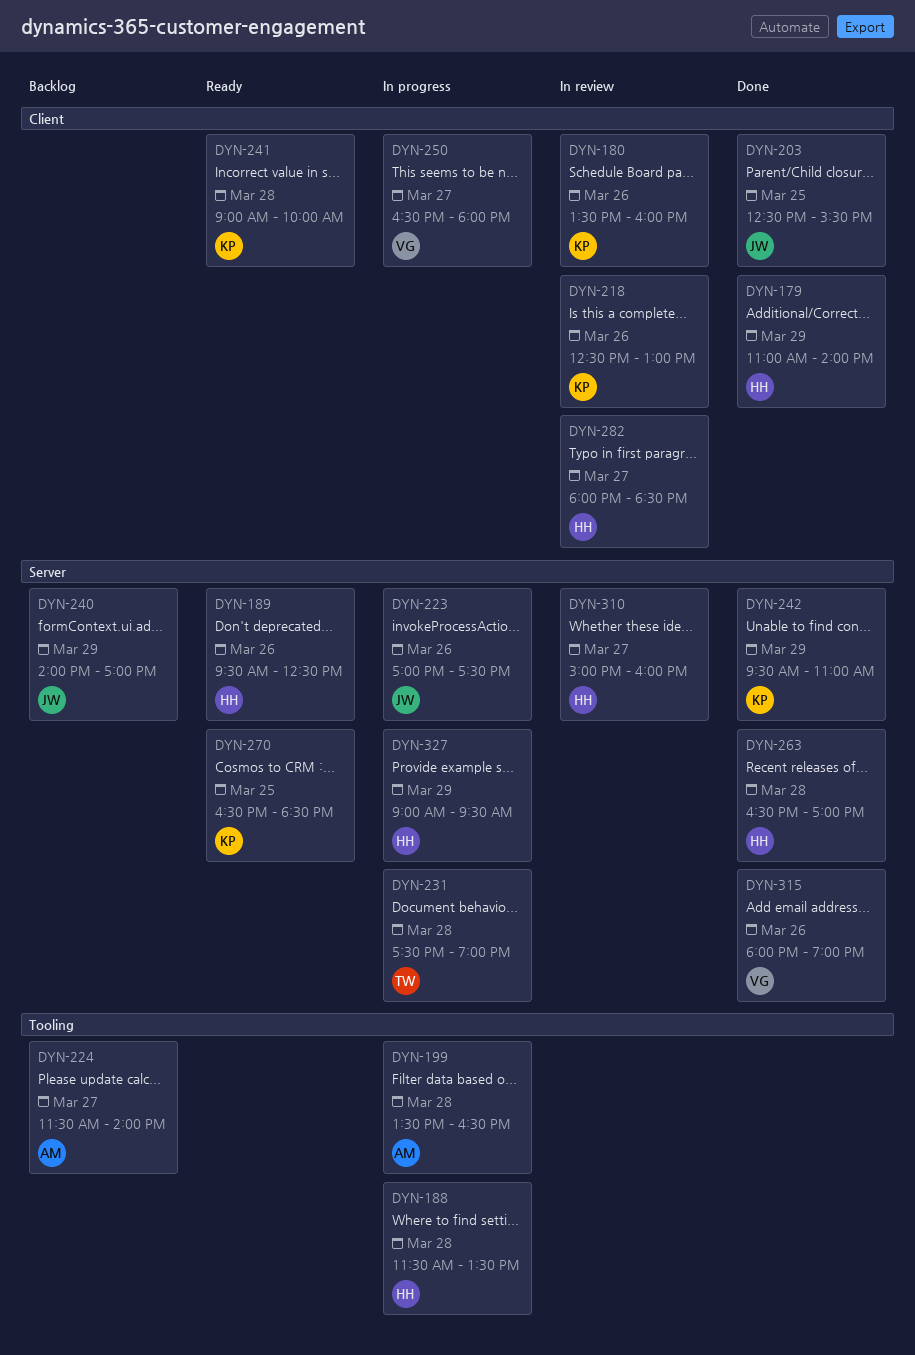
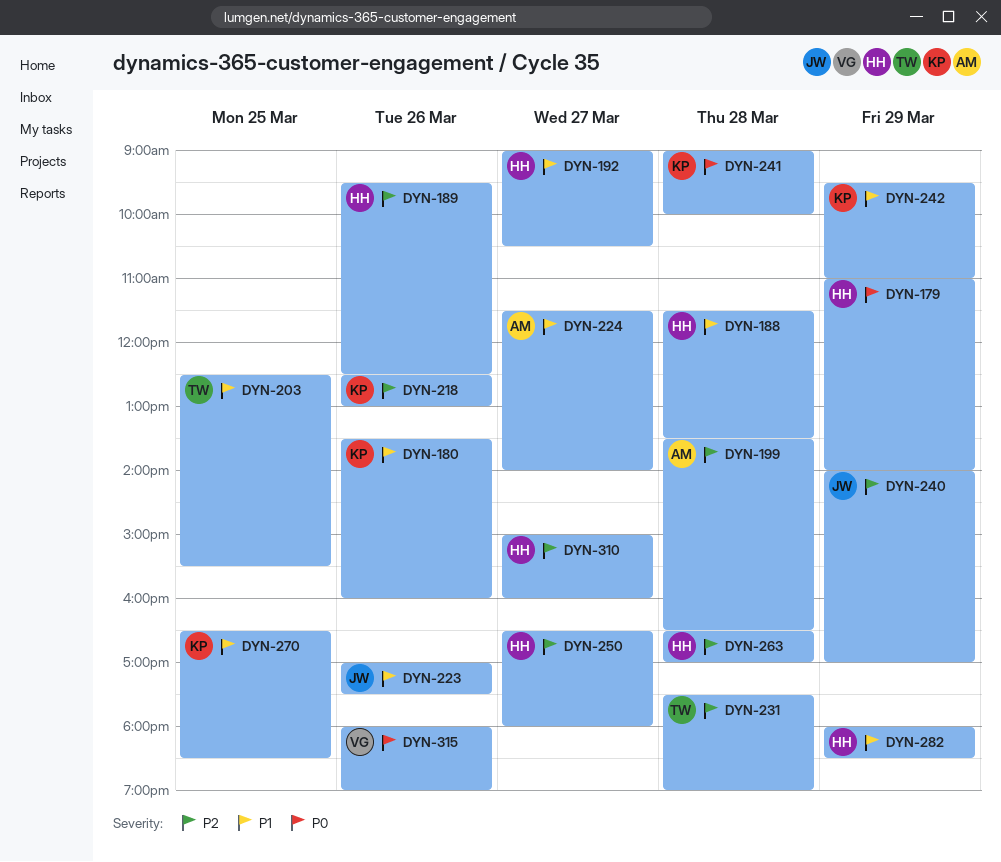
DYN-192: none -> present
DYN-203, owner: JW -> TW
DYN-250, owner: VG -> HH
DYN-282, day: Mar 27 -> Mar 29
DYN-327: present -> none

